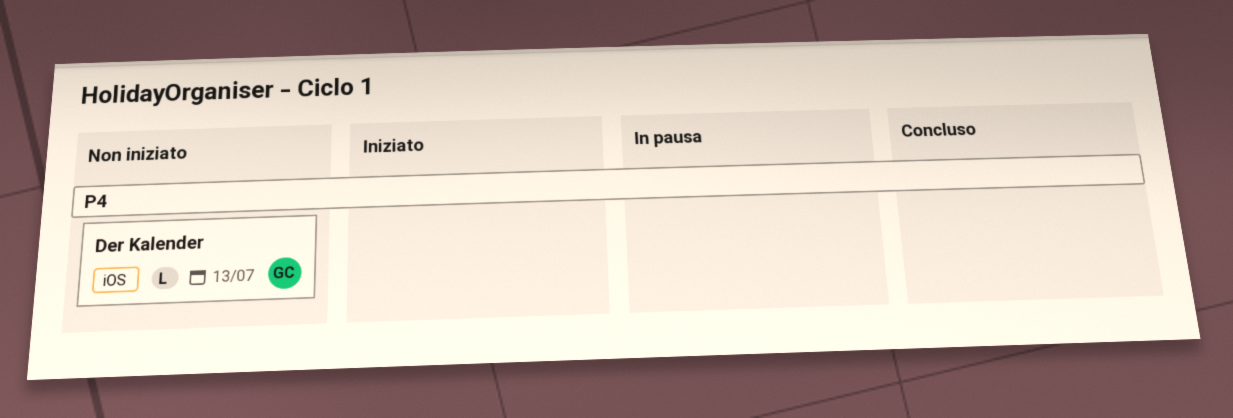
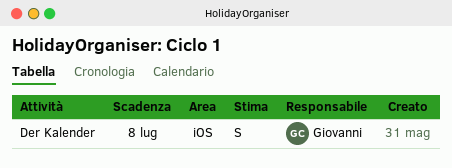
Der Kalender, estimate: L -> S
Der Kalender, due: Jul 13 -> Jul 8

